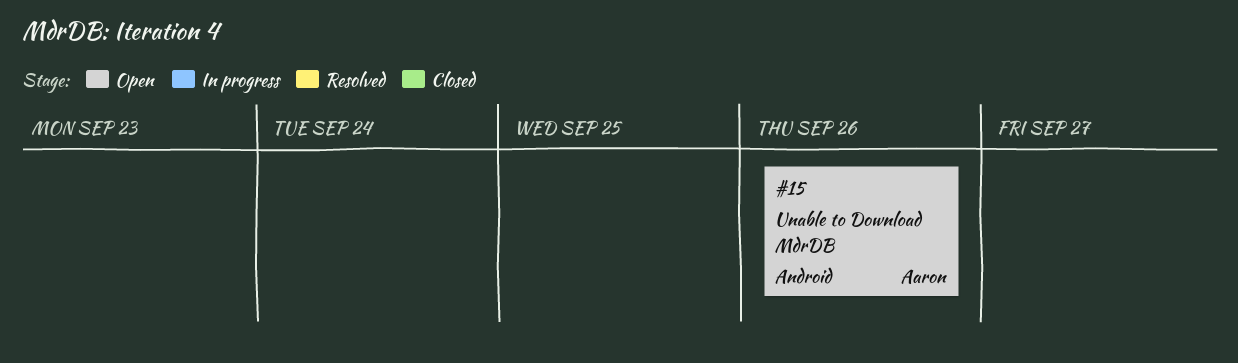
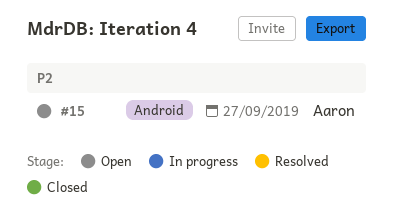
#15, due: Sep 26 -> Sep 27

